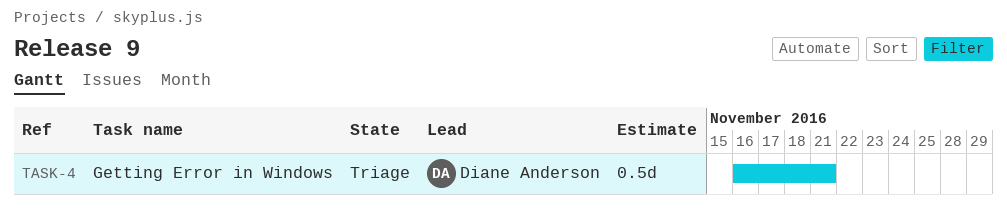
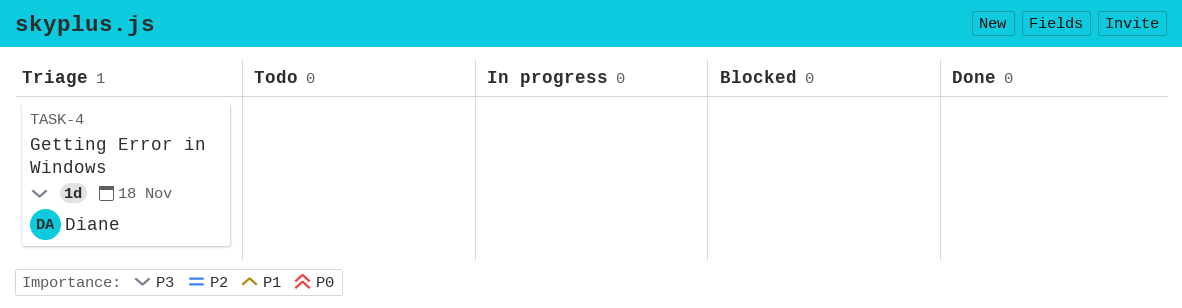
TASK-4, estimate: 0.5d -> 1d
TASK-4, due: Nov 21 -> Nov 18

